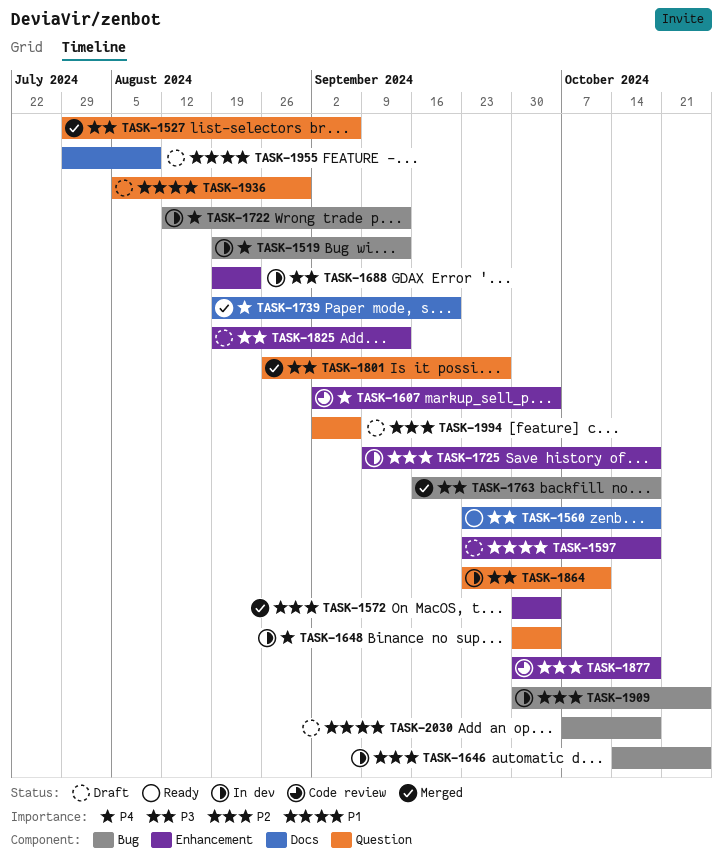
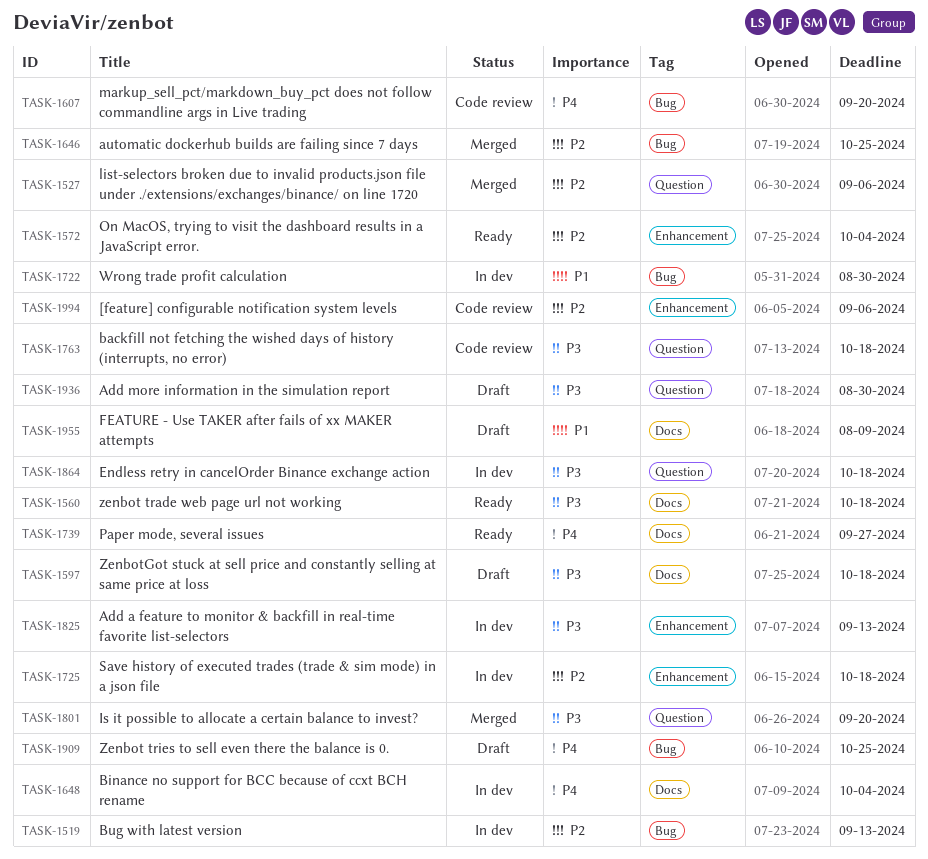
TASK-1519, priority: P4 -> P2
TASK-1527, priority: P3 -> P2
TASK-1572, status: Merged -> Ready
TASK-1597, priority: P1 -> P3
TASK-1597, label: Enhancement -> Docs
TASK-1607, label: Enhancement -> Bug
TASK-1607, due: Oct 4 -> Sep 20
TASK-1646, status: In dev -> Merged
TASK-1648, label: Question -> Docs
TASK-1688: present -> none
TASK-1722, priority: P4 -> P1
TASK-1722, due: Sep 13 -> Aug 30
TASK-1739, status: Merged -> Ready
TASK-1739, due: Sep 20 -> Sep 27
TASK-1763, status: Merged -> Code review
TASK-1763, label: Bug -> Question
TASK-1801, due: Sep 27 -> Sep 20
TASK-1825, status: Draft -> In dev
TASK-1864, due: Oct 11 -> Oct 18
TASK-1877: present -> none
TASK-1909, status: In dev -> Draft
TASK-1909, priority: P2 -> P4
TASK-1936, priority: P1 -> P3
TASK-1994, status: Draft -> Code review
TASK-1994, label: Question -> Enhancement
TASK-2030: present -> none

